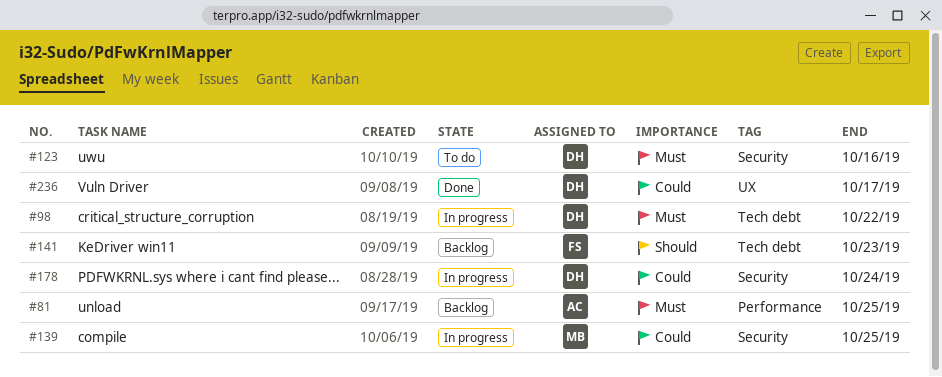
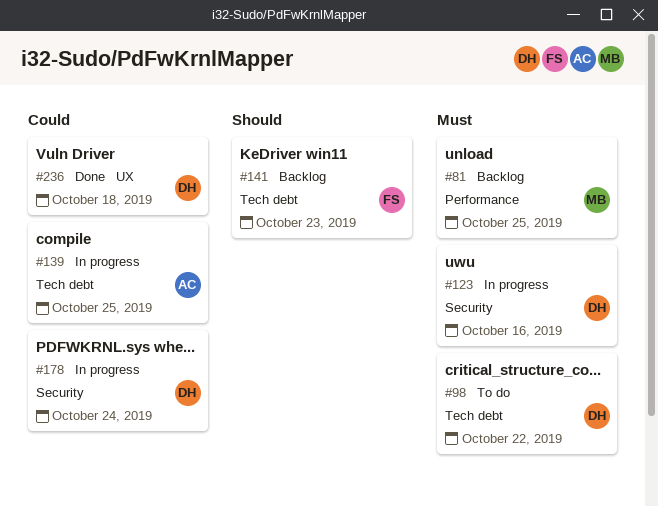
#81, owner: AC -> MB
#98, status: In progress -> To do
#123, status: To do -> In progress
#139, owner: MB -> AC
#139, label: Security -> Tech debt
#236, due: Oct 17 -> Oct 18

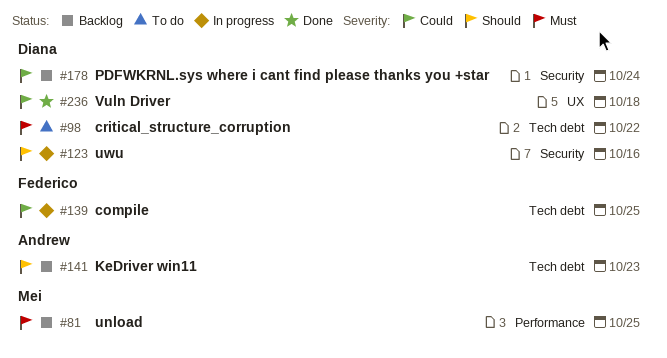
#123, priority: Must -> Should
#139, owner: Andrew -> Federico
#141, owner: Federico -> Andrew
#178, status: In progress -> Backlog

